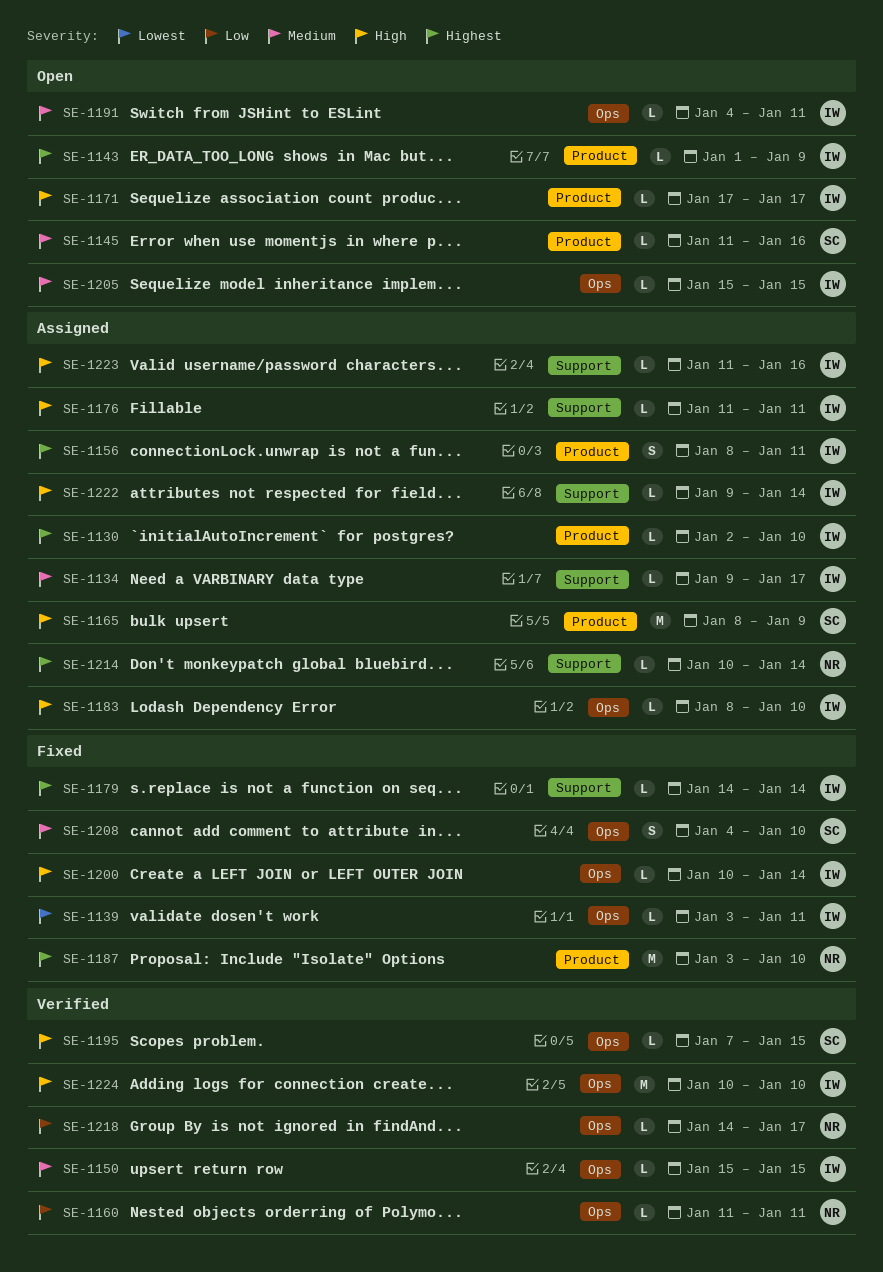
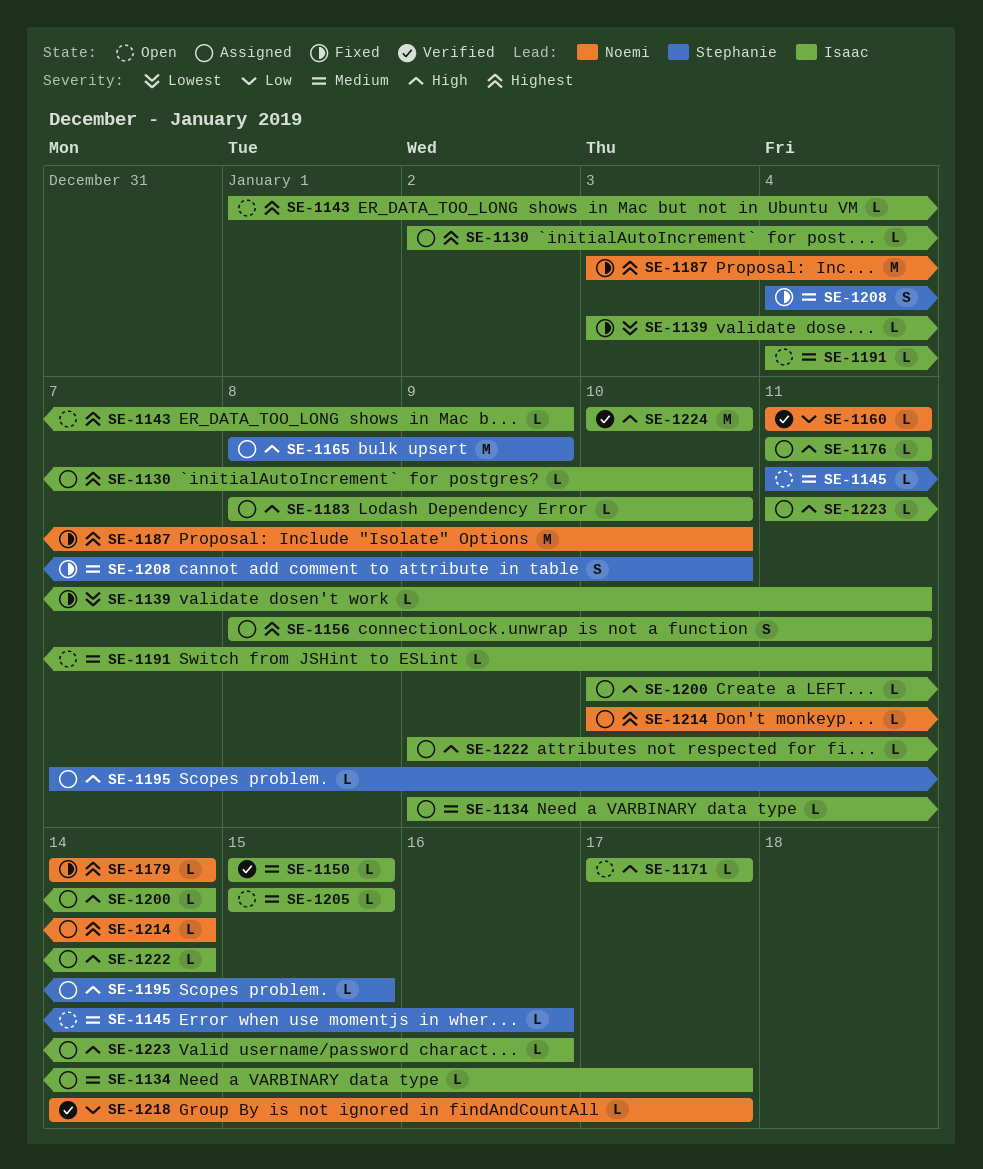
SE-1179, owner: Isaac -> Noemi
SE-1195, status: Verified -> Assigned
SE-1200, status: Fixed -> Assigned

